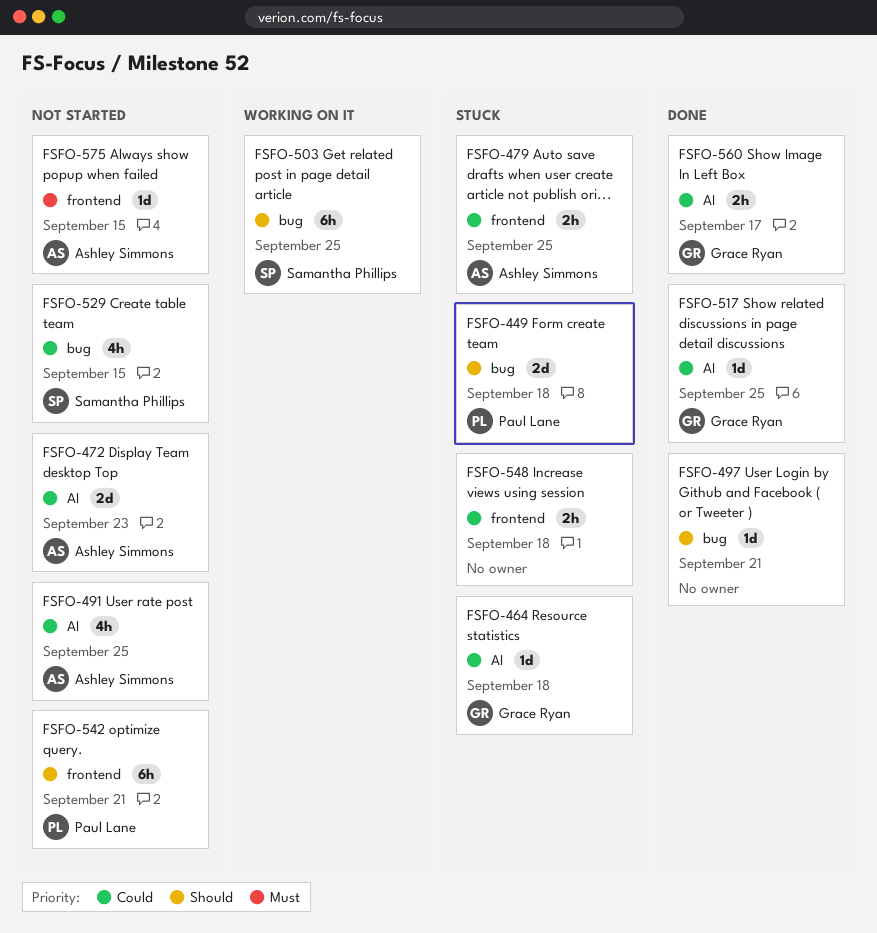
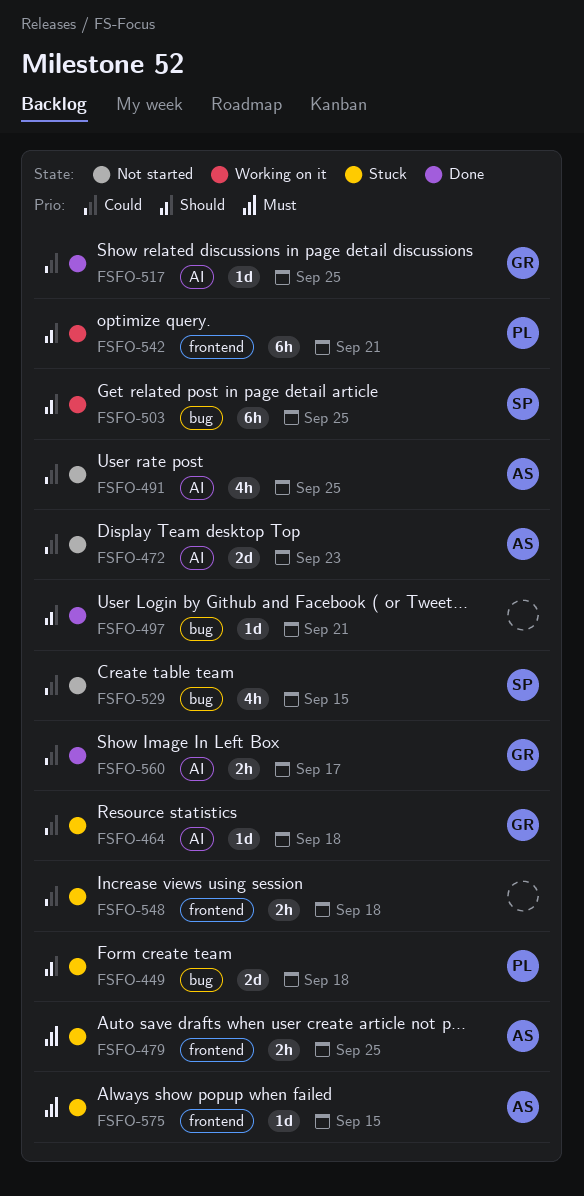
FSFO-479, priority: Could -> Must
FSFO-542, status: Not started -> Working on it
FSFO-575, status: Not started -> Stuck

